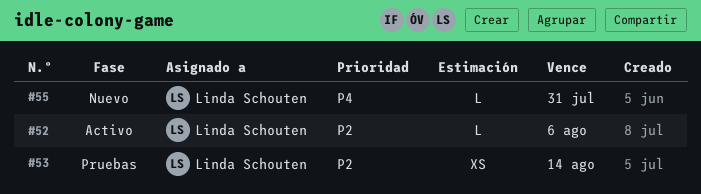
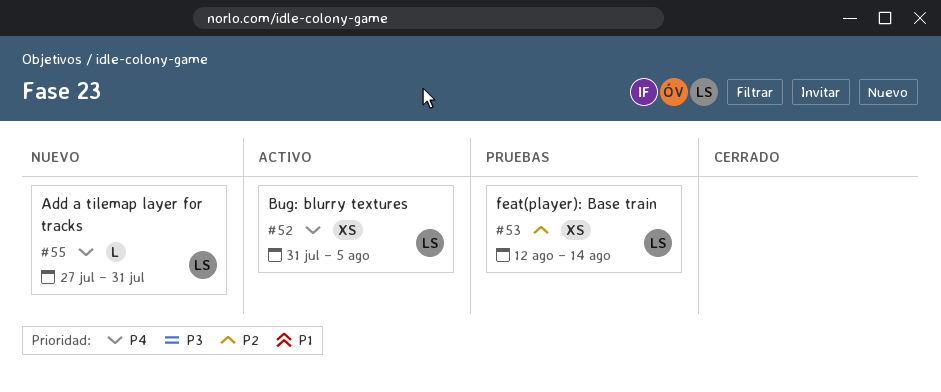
#52, priority: P2 -> P4
#52, estimate: L -> XS
#52, due: Aug 6 -> Aug 5

